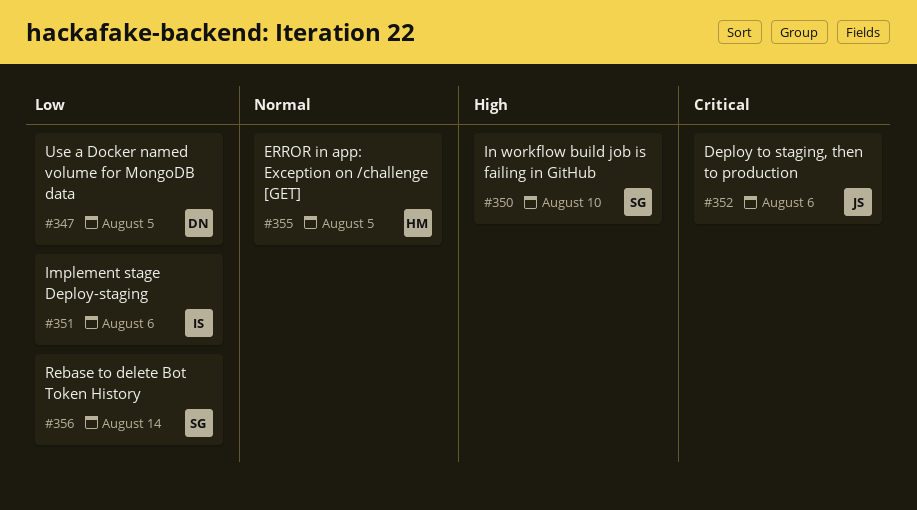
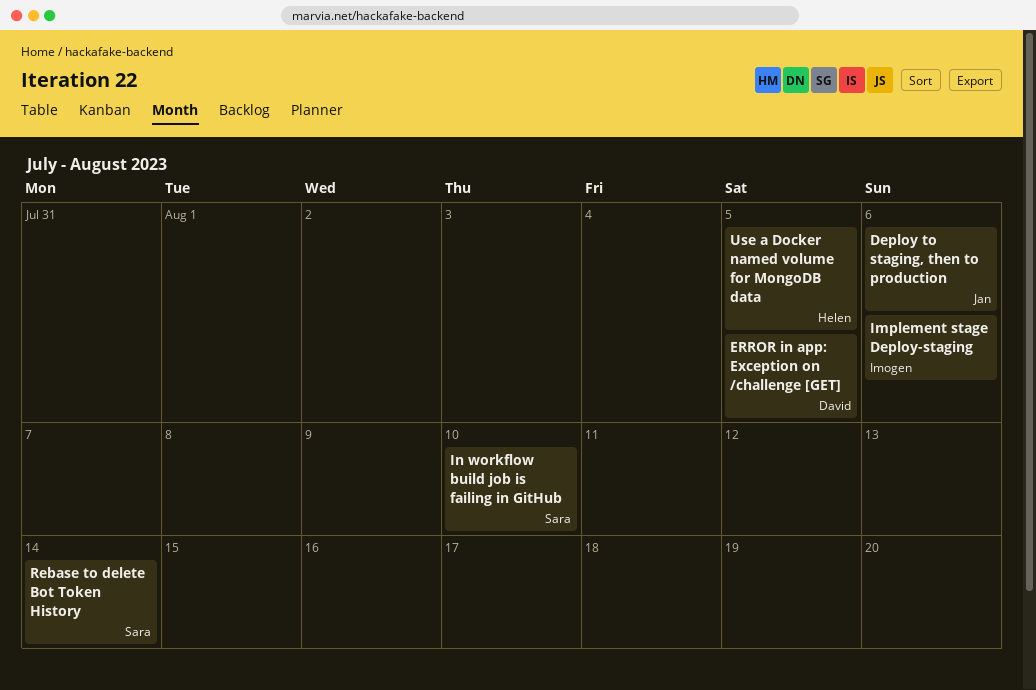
ERROR in app: Exception on /challenge [GET], owner: Helen -> David
Use a Docker named volume for MongoDB data, owner: David -> Helen

